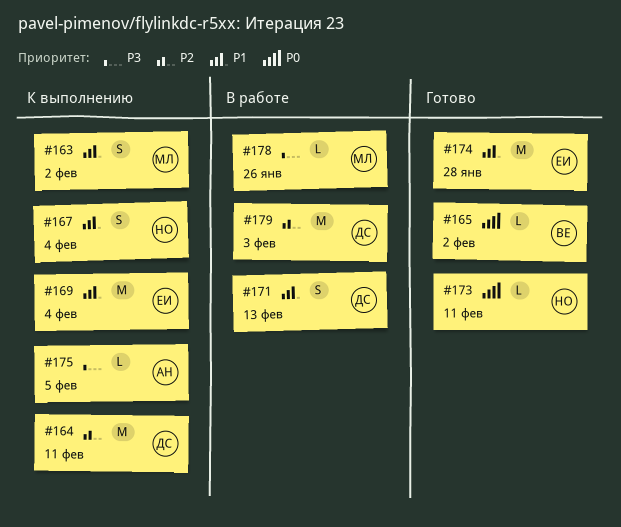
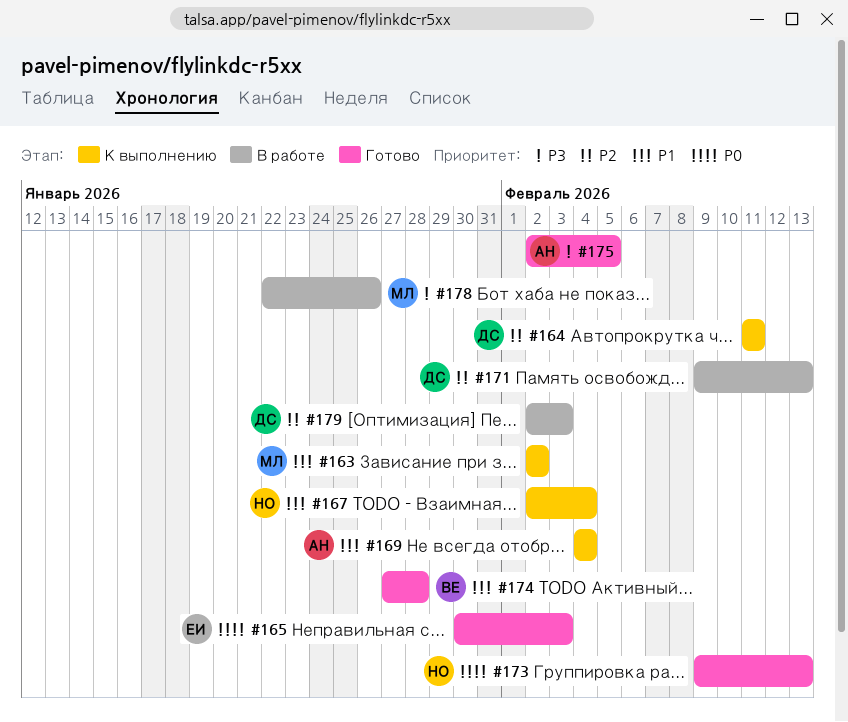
#165, owner: ВЕ -> ЕИ
#165, due: Feb 2 -> Feb 3
#169, owner: ЕИ -> АН
#171, priority: P1 -> P2
#173, due: Feb 11 -> Feb 13
#174, owner: ЕИ -> ВЕ
#175, status: К выполнению -> Готово

